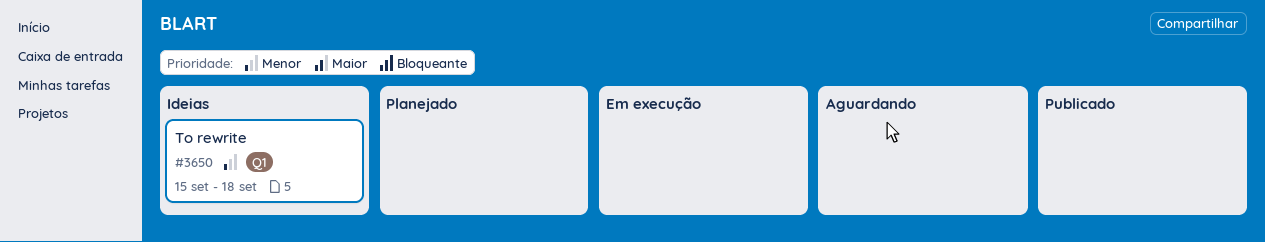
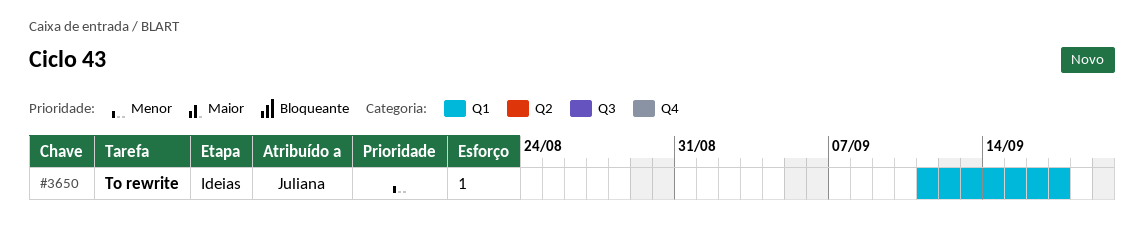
#3650, start: Sep 15 -> Sep 11
#3650, due: Sep 18 -> Sep 17

